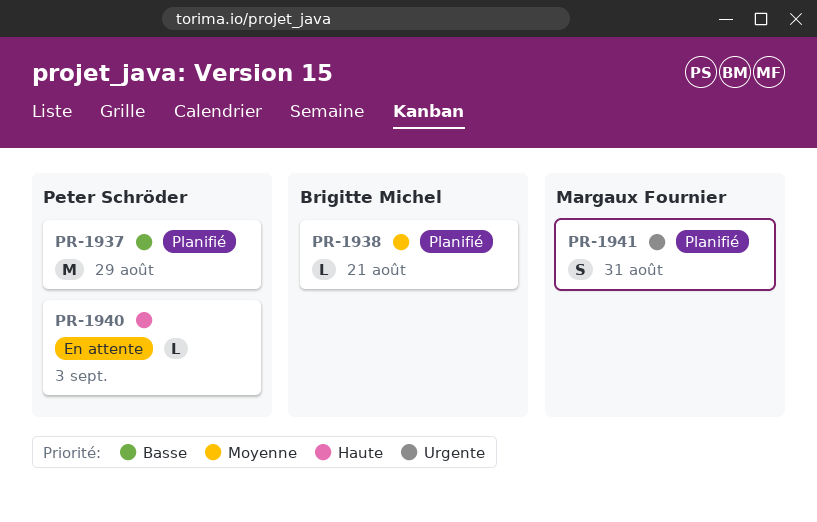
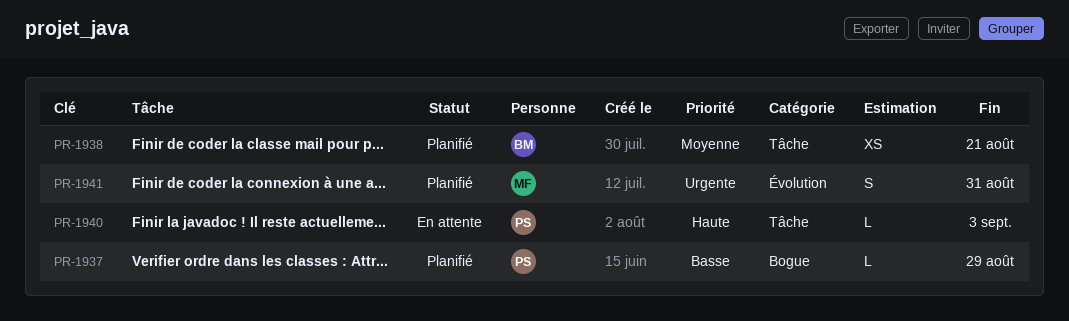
PR-1937, estimate: M -> L
PR-1938, estimate: L -> XS

